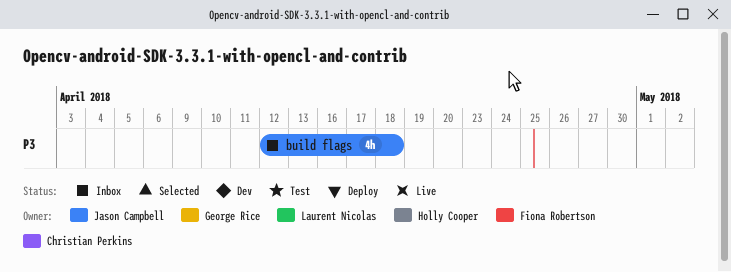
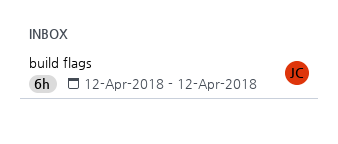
build flags, estimate: 4h -> 6h
build flags, due: Apr 18 -> Apr 12

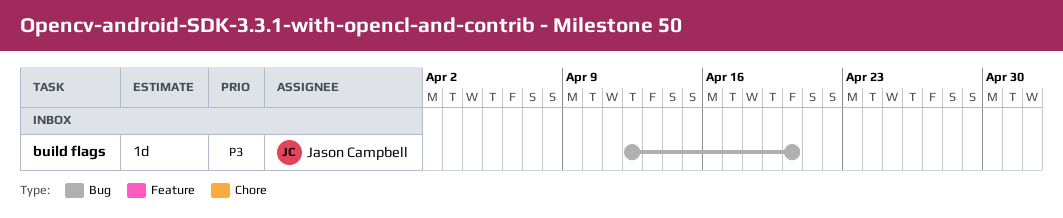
build flags, estimate: 6h -> 1d
build flags, due: Apr 12 -> Apr 20

